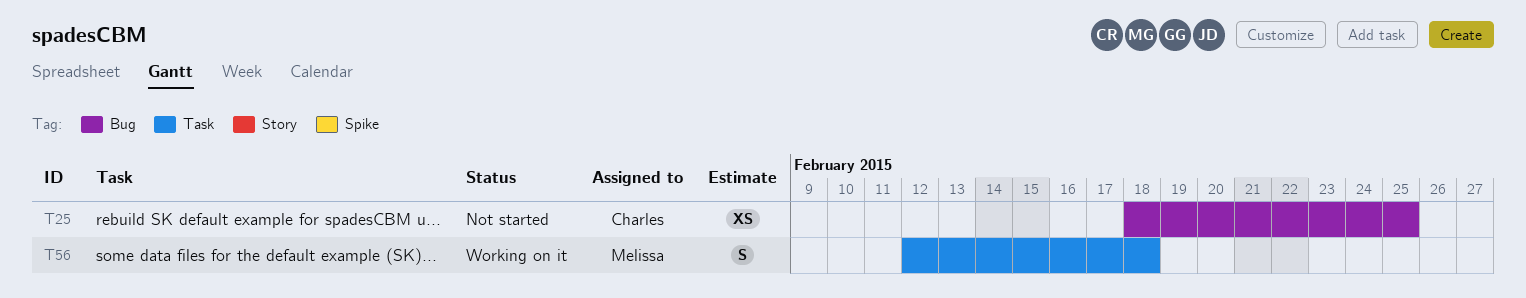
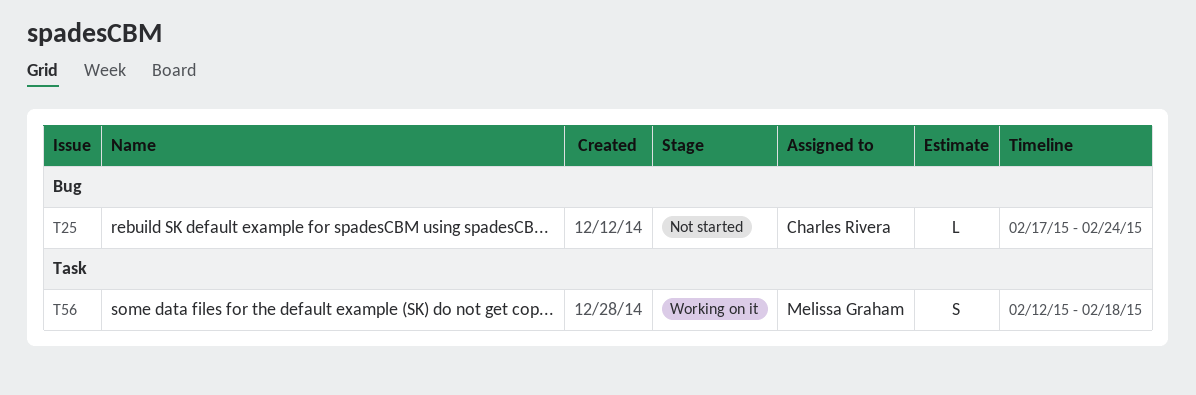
T25, estimate: XS -> L
T25, start: Feb 18 -> Feb 17
T25, due: Feb 25 -> Feb 24

